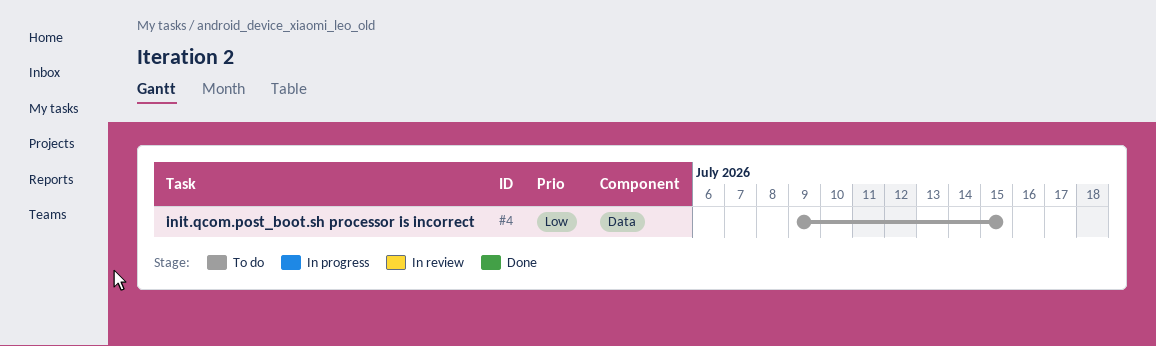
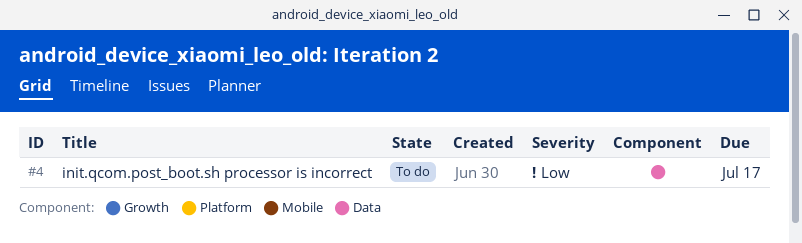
#4, due: Jul 15 -> Jul 17

